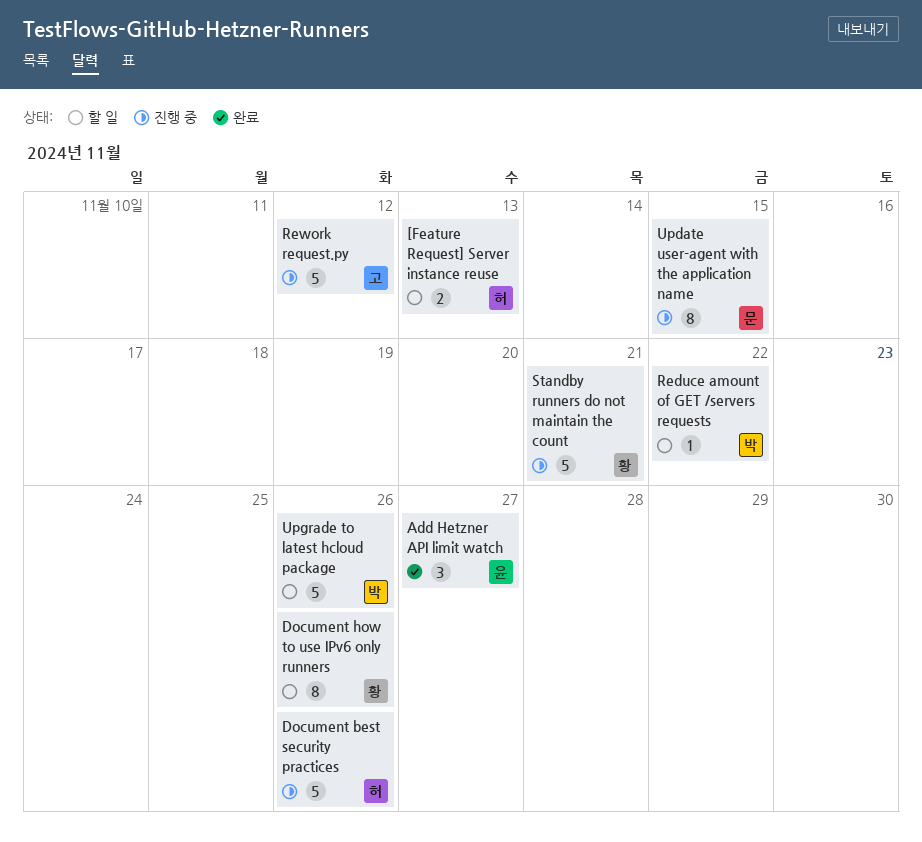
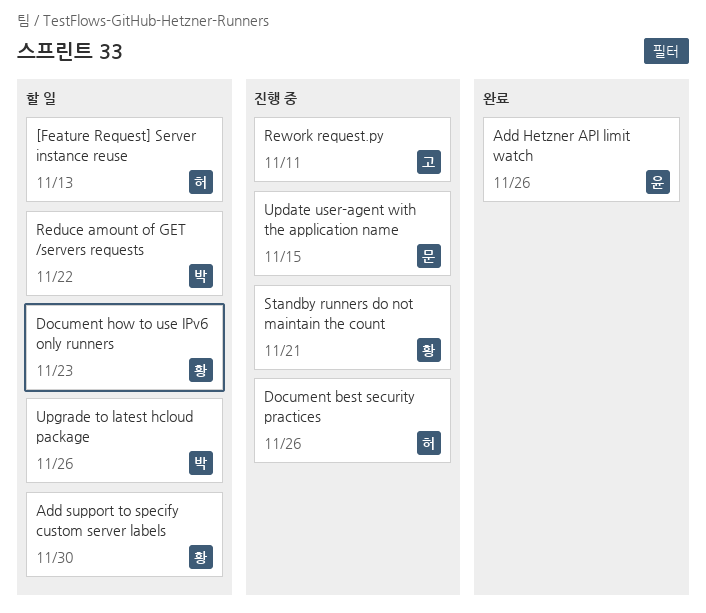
Add Hetzner API limit watch, due: Nov 27 -> Nov 26
Add support to specify custom server labels: none -> present
Document how to use IPv6 only runners, due: Nov 26 -> Nov 23
Rework request.py, due: Nov 12 -> Nov 11

